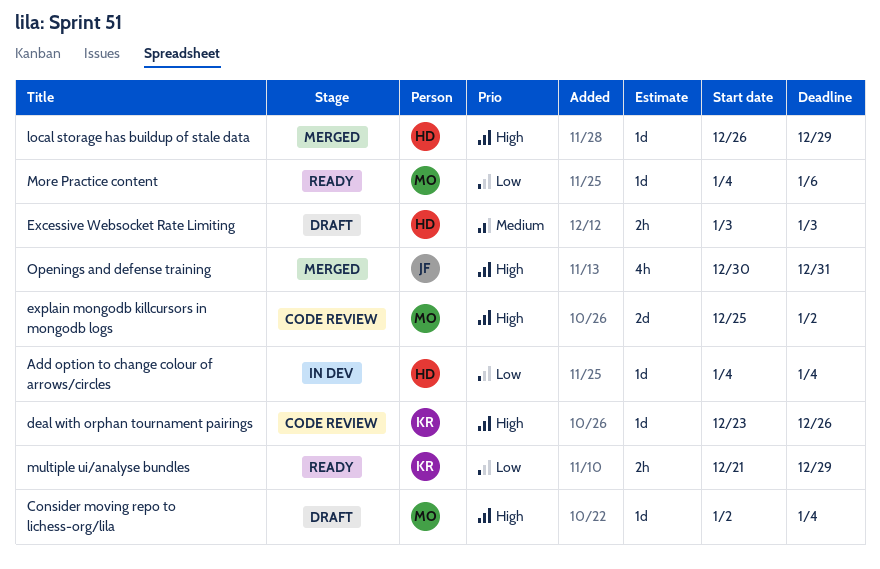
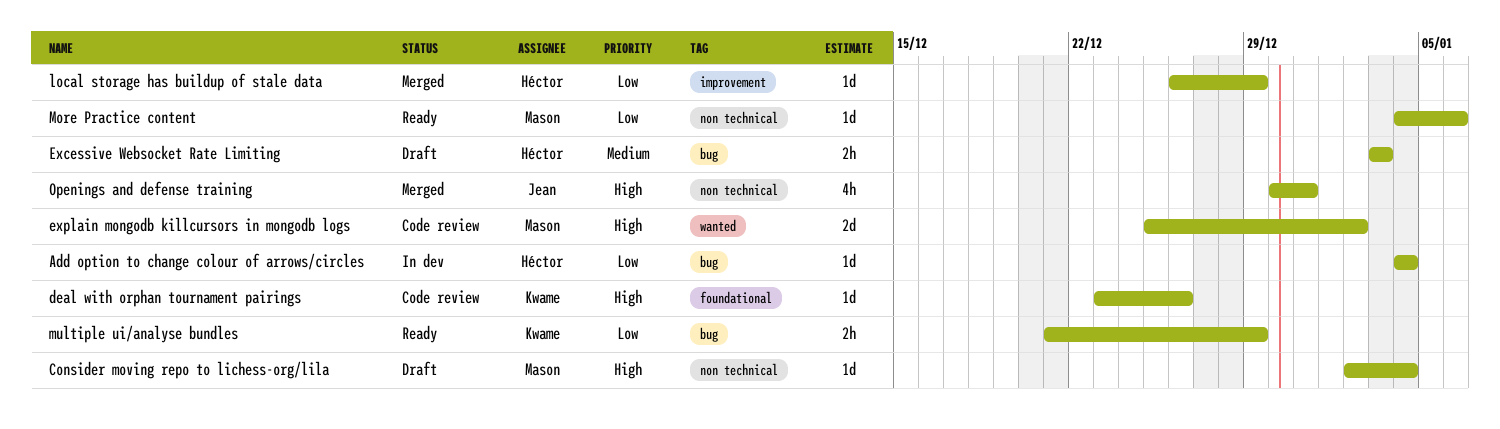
local storage has buildup of stale data, priority: High -> Low

